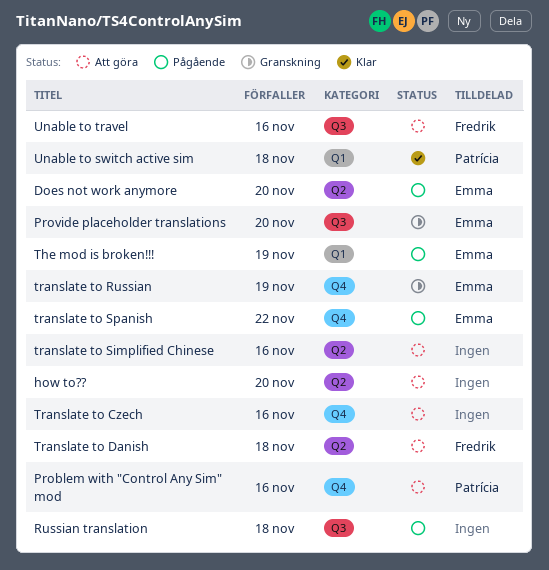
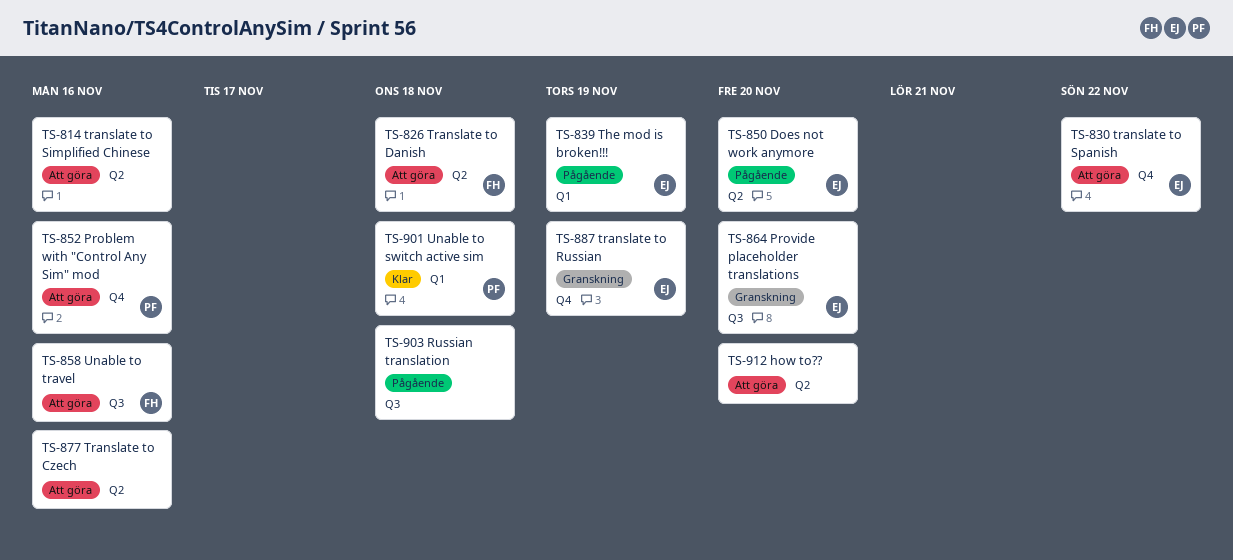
Translate to Czech, label: Q4 -> Q2
translate to Spanish, status: Pågående -> Att göra

